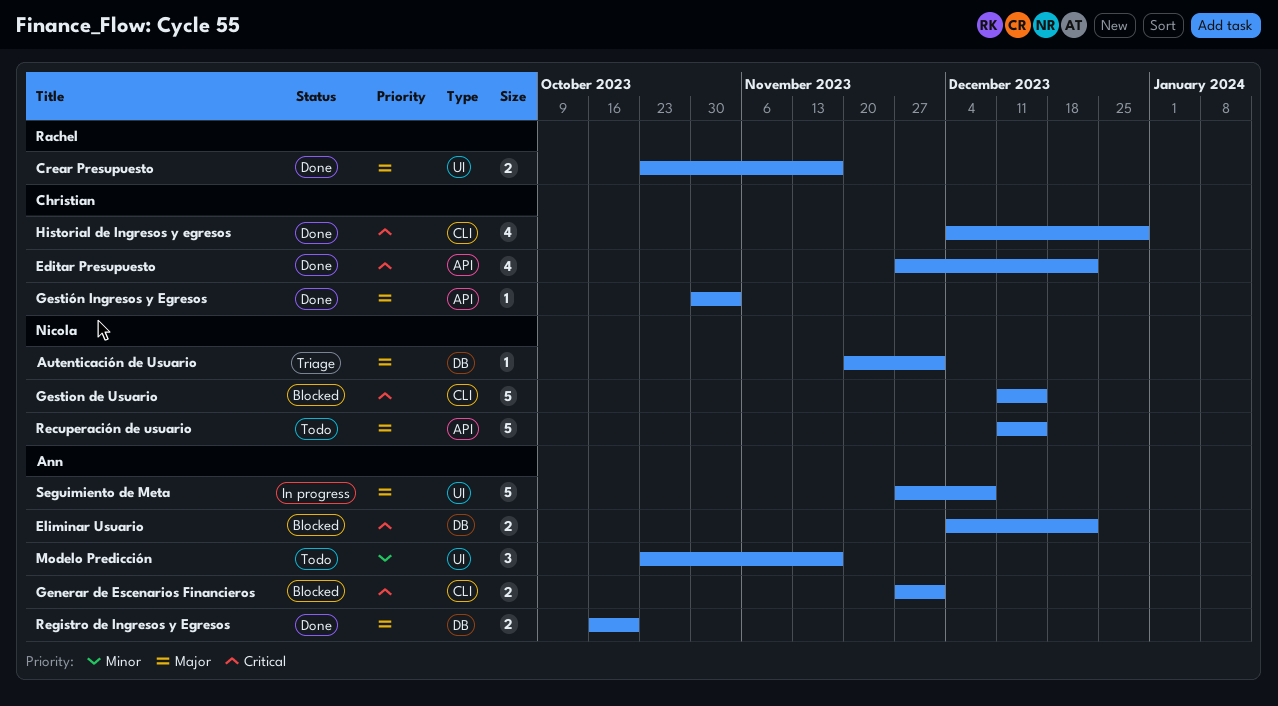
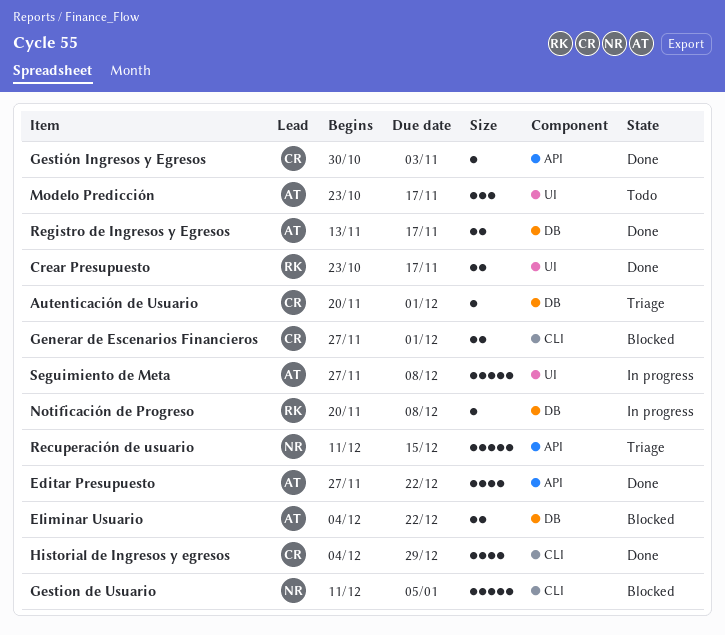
Autenticación de Usuario, owner: Nicola -> Christian
Editar Presupuesto, owner: Christian -> Ann
Generar de Escenarios Financieros, owner: Ann -> Christian
Gestion de Usuario, due: Dec 15 -> Jan 5
Notificación de Progreso: none -> present
Recuperación de usuario, status: Todo -> Triage
Registro de Ingresos y Egresos, start: Oct 16 -> Nov 13
Registro de Ingresos y Egresos, due: Oct 20 -> Nov 17

